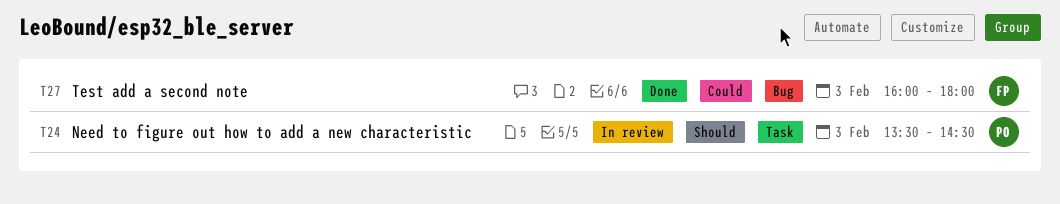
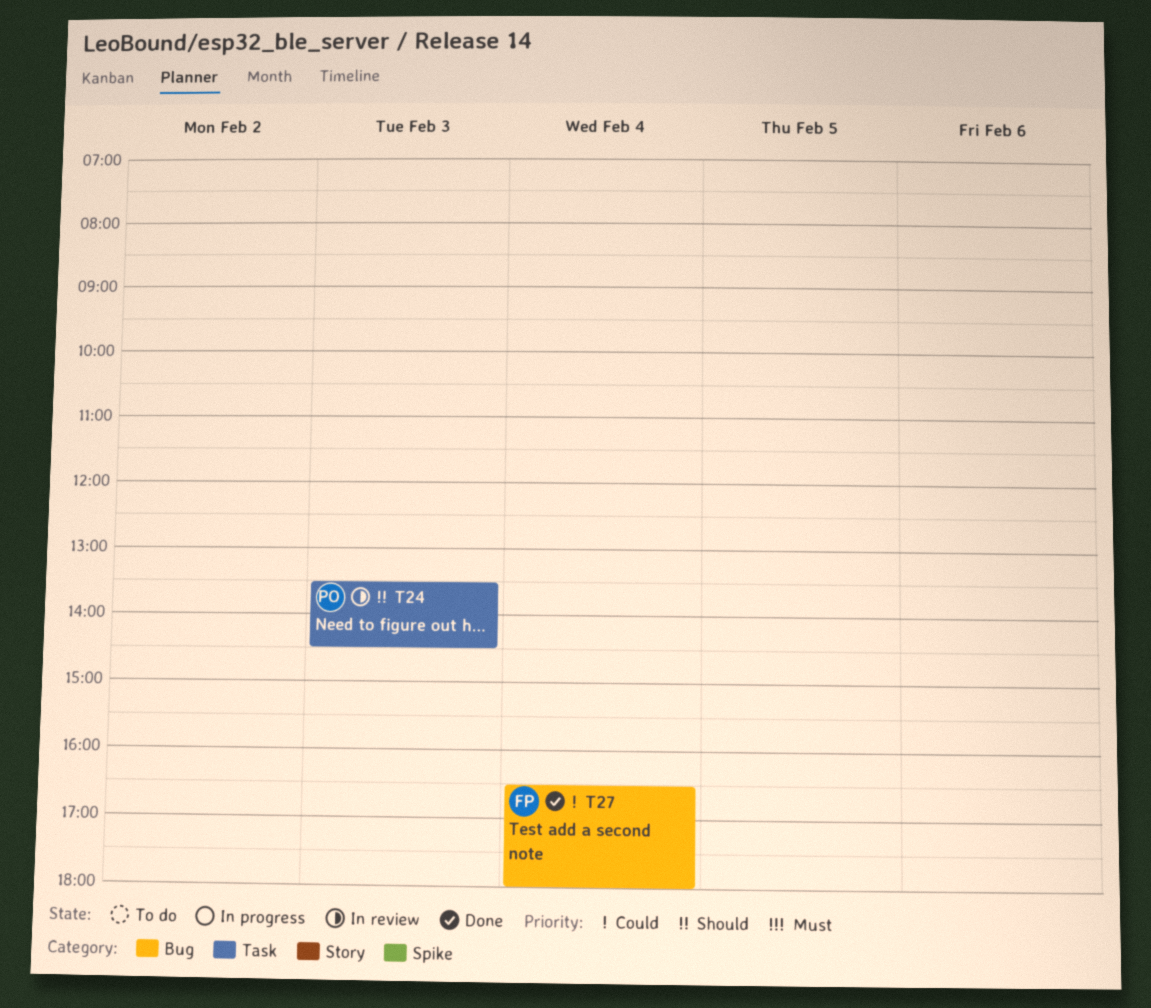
T27, day: Feb 3 -> Feb 4
T27, begins: 16:00 -> 16:30

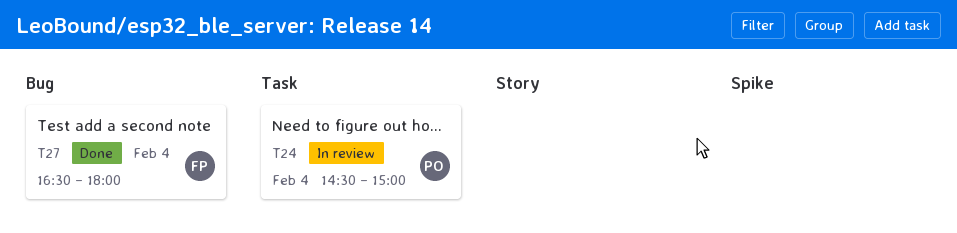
T24, day: Feb 3 -> Feb 4
T24, begins: 13:30 -> 14:30
T24, ends: 14:30 -> 15:00

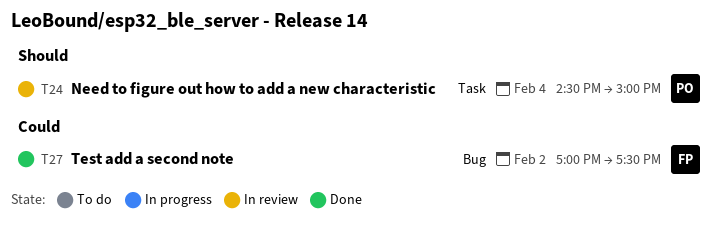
T27, day: Feb 4 -> Feb 2
T27, begins: 16:30 -> 17:00
T27, ends: 18:00 -> 17:30

